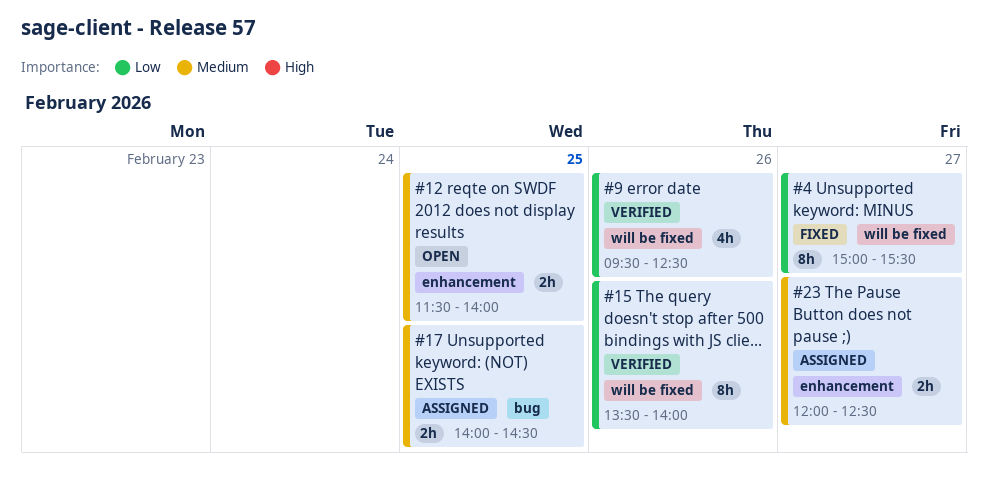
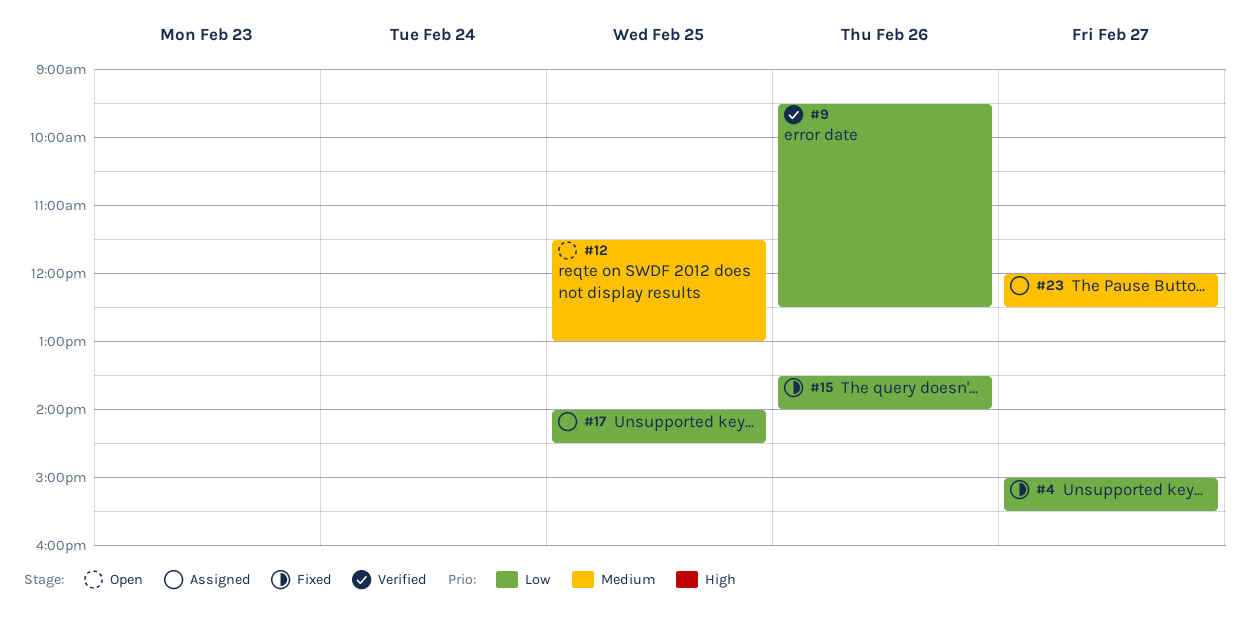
#12, ends: 14:00 -> 13:00
#15, status: Verified -> Fixed
#17, priority: Medium -> Low

